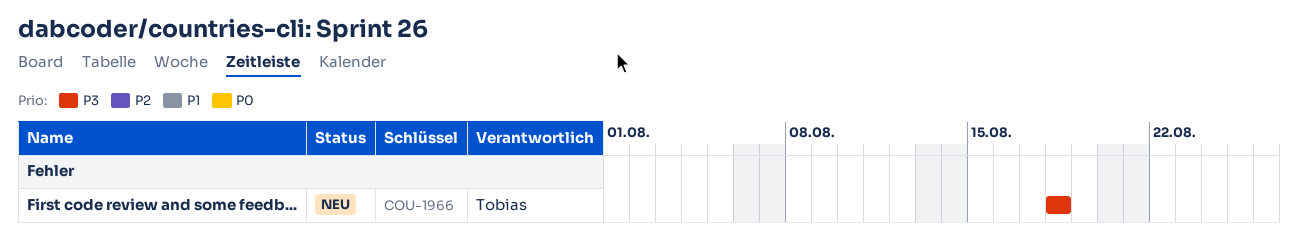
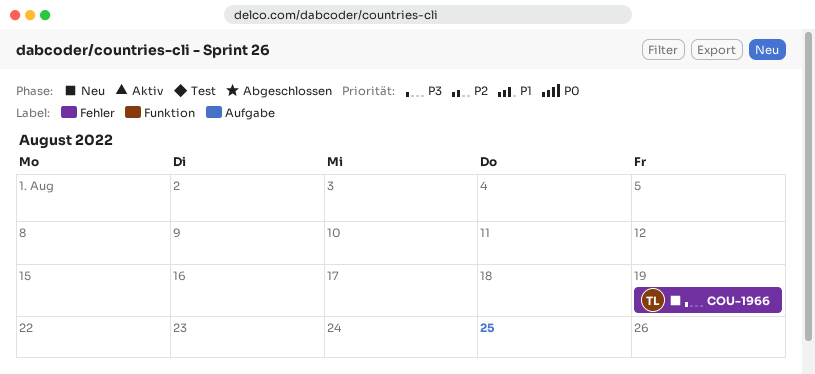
COU-1966, start: Aug 18 -> Aug 19
COU-1966, due: Aug 18 -> Aug 19

